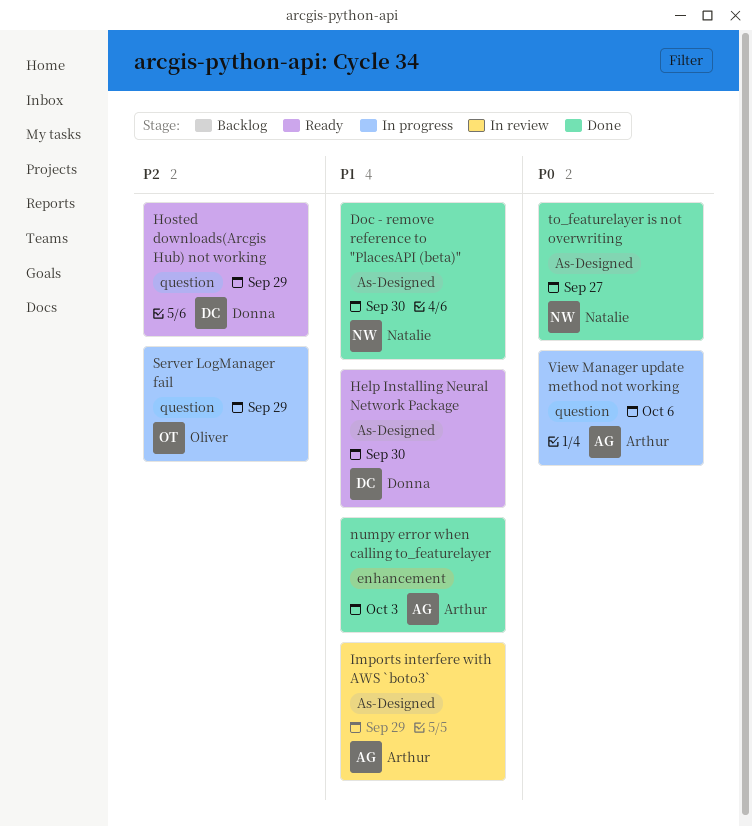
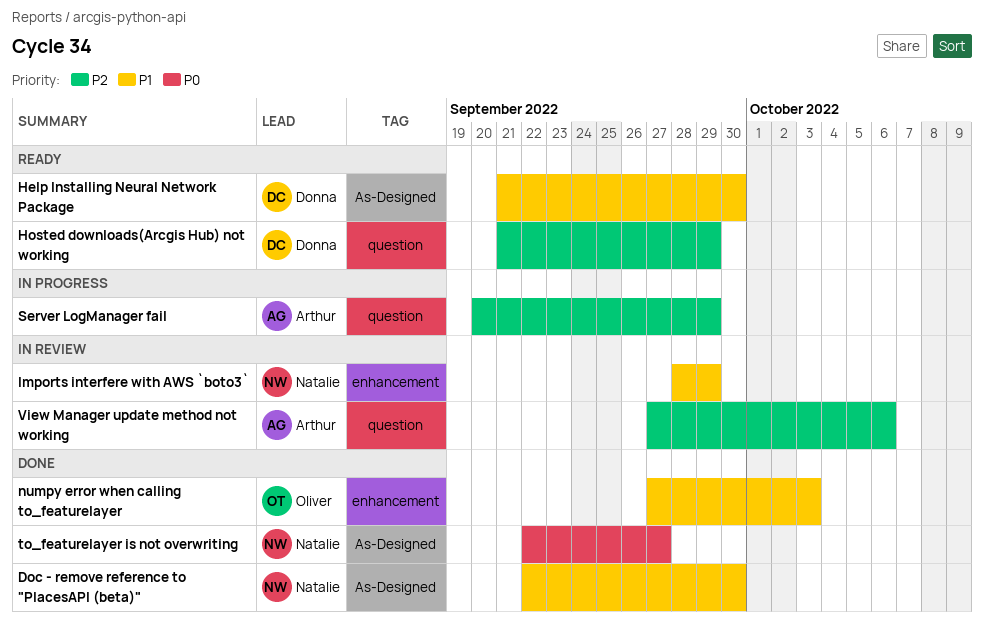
Imports interfere with AWS `boto3`, owner: Arthur -> Natalie
Imports interfere with AWS `boto3`, label: As-Designed -> enhancement
numpy error when calling to_featurelayer, owner: Arthur -> Oliver
Server LogManager fail, owner: Oliver -> Arthur
View Manager update method not working, status: In progress -> In review
View Manager update method not working, priority: P0 -> P2

